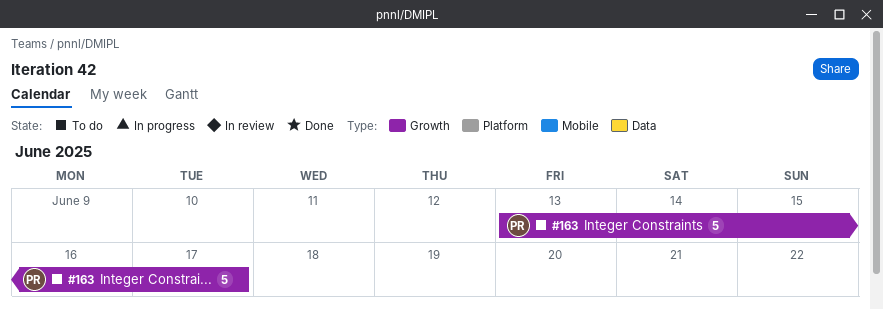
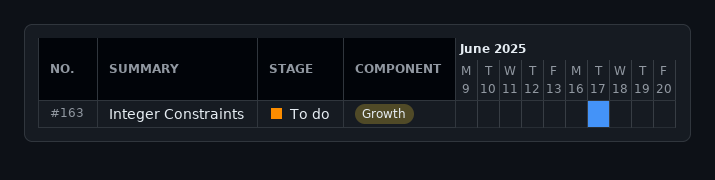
#163, start: Jun 13 -> Jun 17

